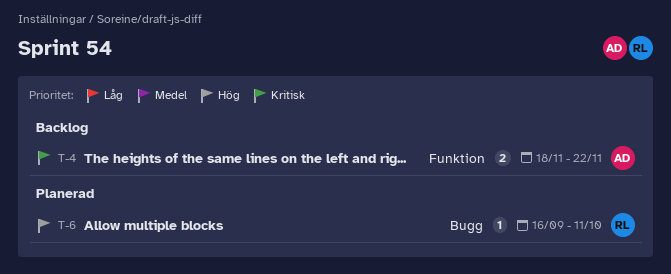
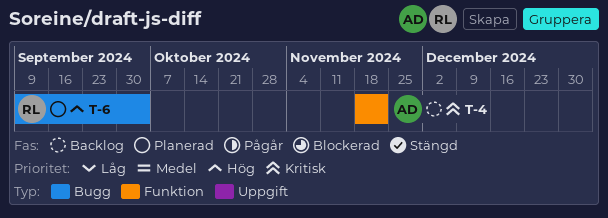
T-6, start: Sep 16 -> Sep 9
T-6, due: Oct 11 -> Oct 4

